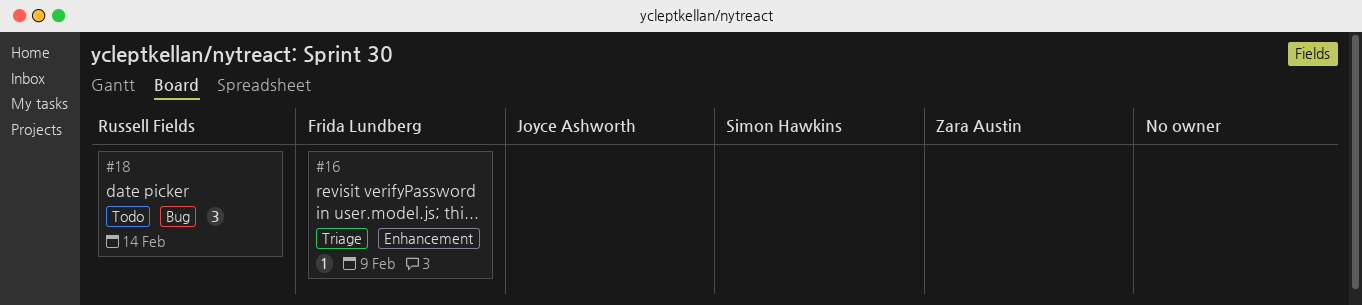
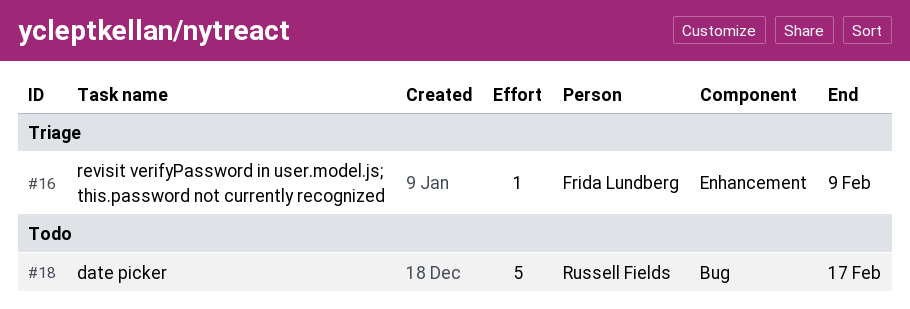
#18, estimate: 3 -> 5
#18, due: Feb 14 -> Feb 17

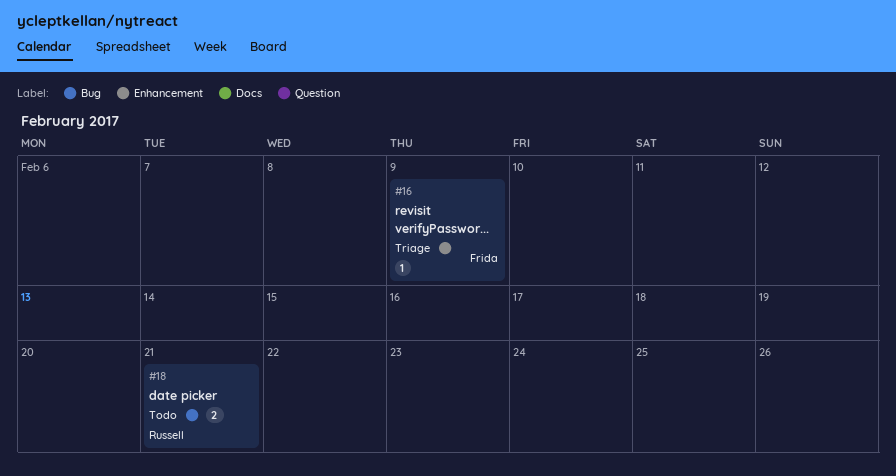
#18, estimate: 5 -> 2
#18, due: Feb 17 -> Feb 21

